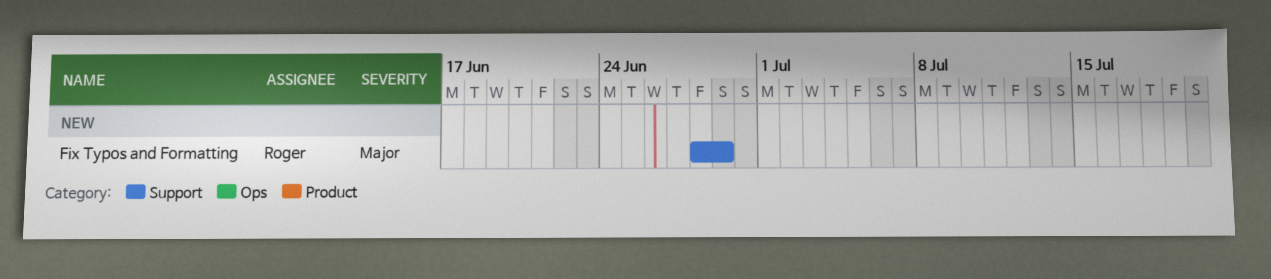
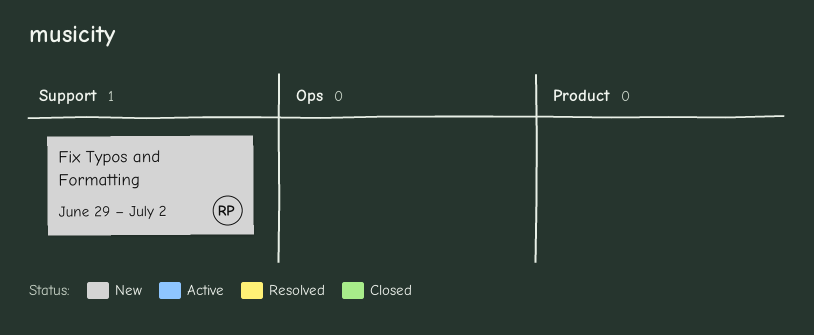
Fix Typos and Formatting, start: Jun 28 -> Jun 29
Fix Typos and Formatting, due: Jun 29 -> Jul 2

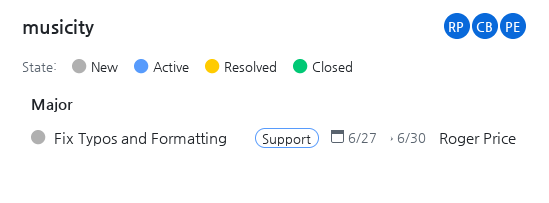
Fix Typos and Formatting, start: Jun 29 -> Jun 27
Fix Typos and Formatting, due: Jul 2 -> Jun 30

